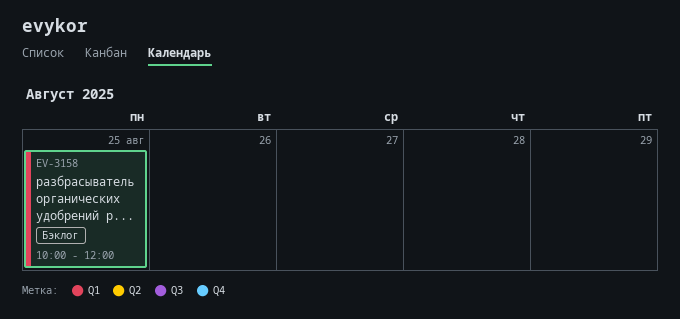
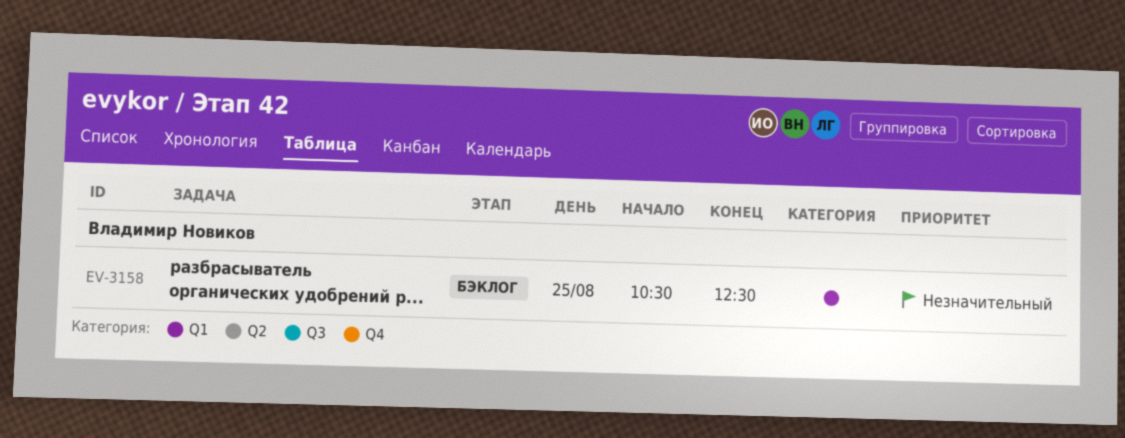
EV-3158, begins: 10:00 -> 10:30
EV-3158, ends: 12:00 -> 12:30

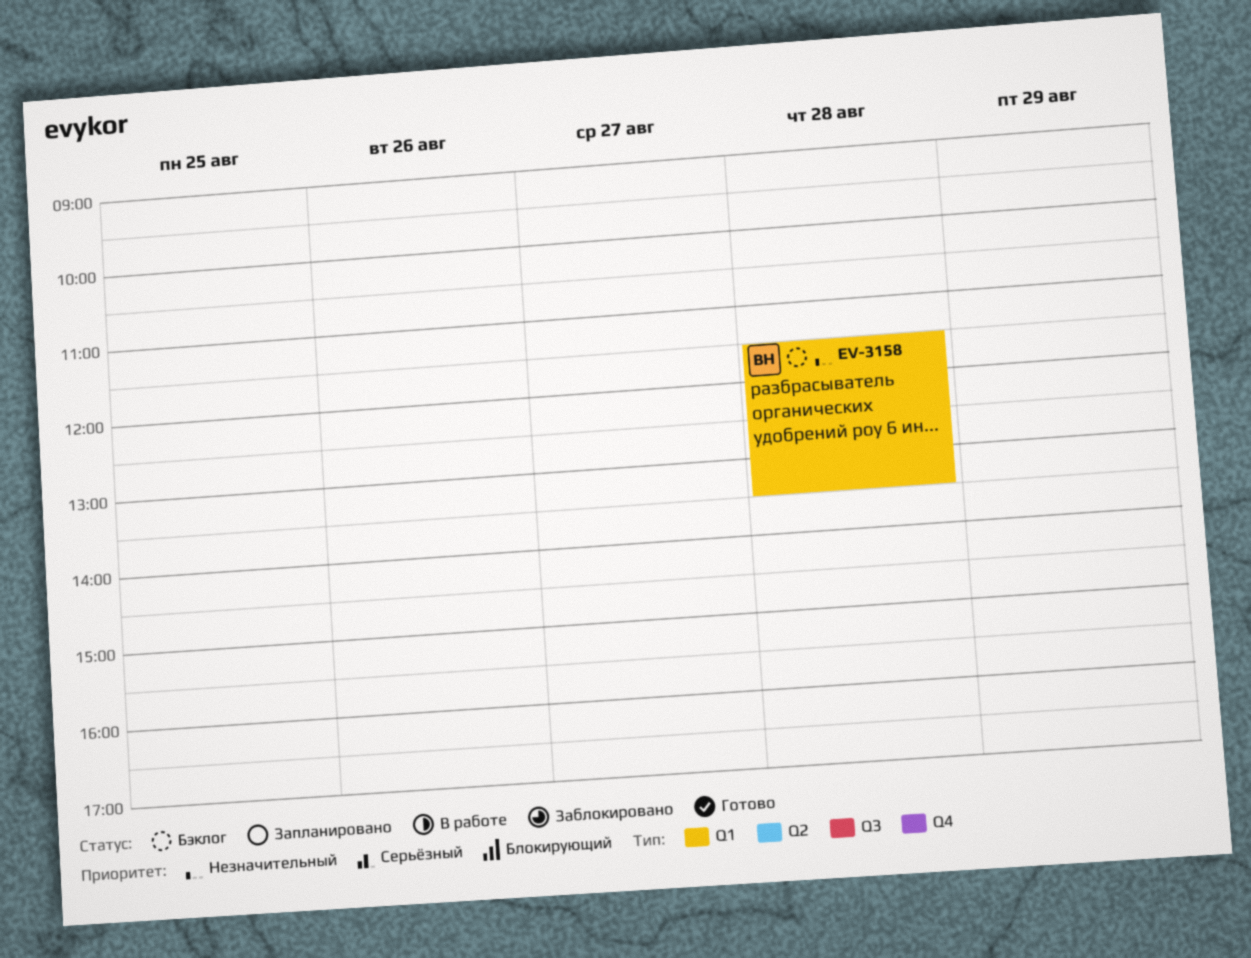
EV-3158, day: Aug 25 -> Aug 28
EV-3158, begins: 10:30 -> 11:30
EV-3158, ends: 12:30 -> 13:30

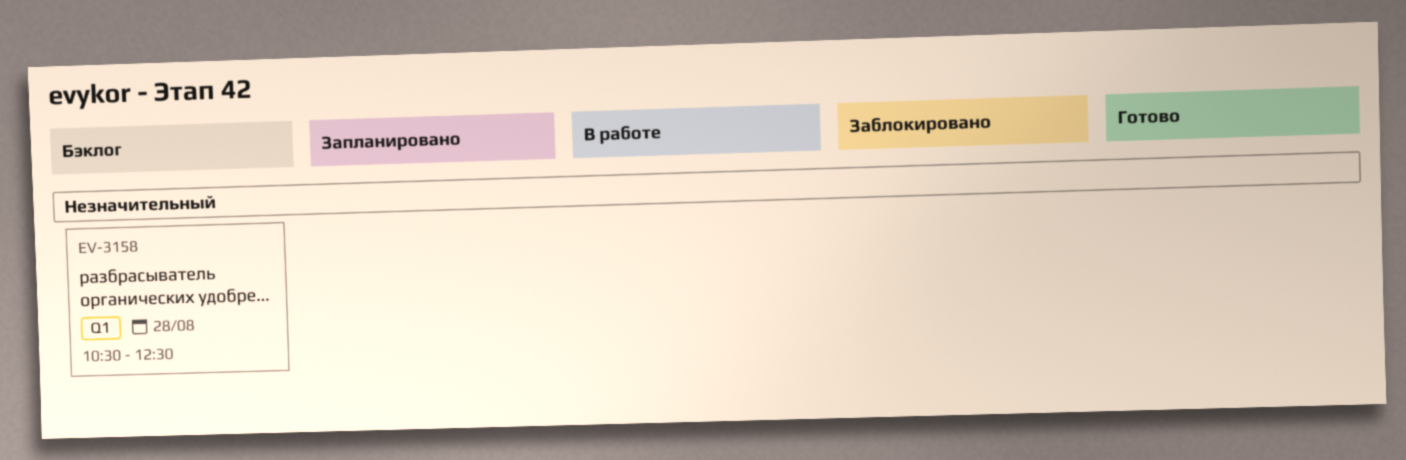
EV-3158, begins: 11:30 -> 10:30
EV-3158, ends: 13:30 -> 12:30

